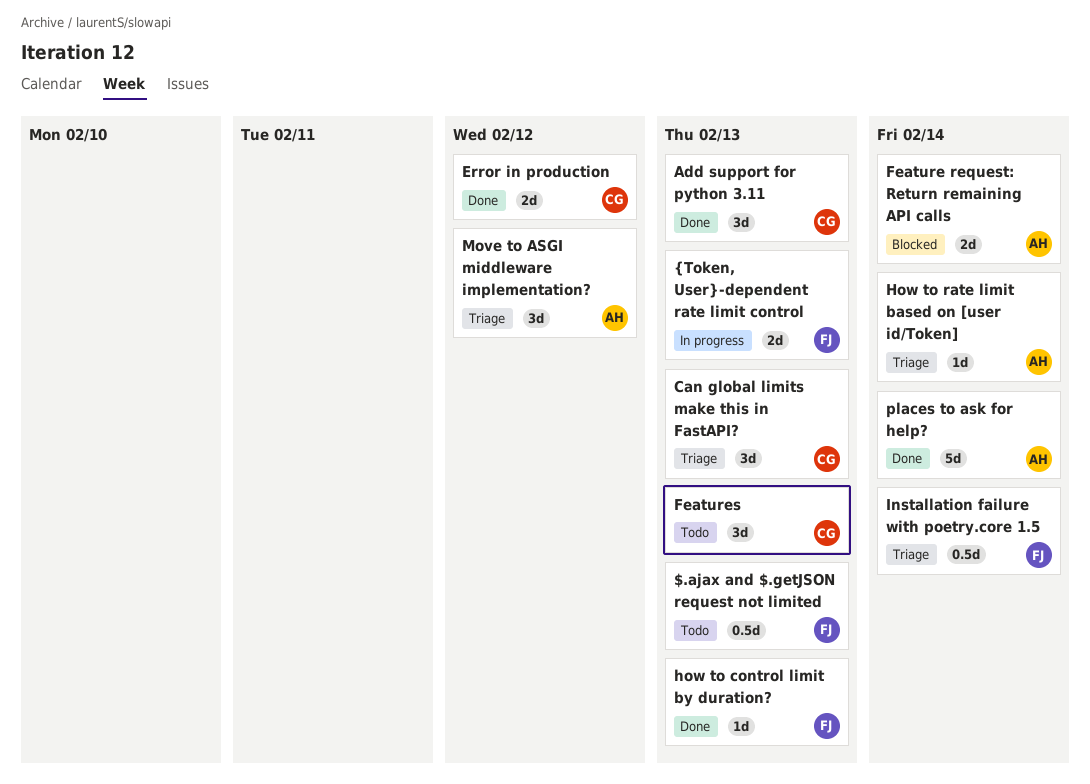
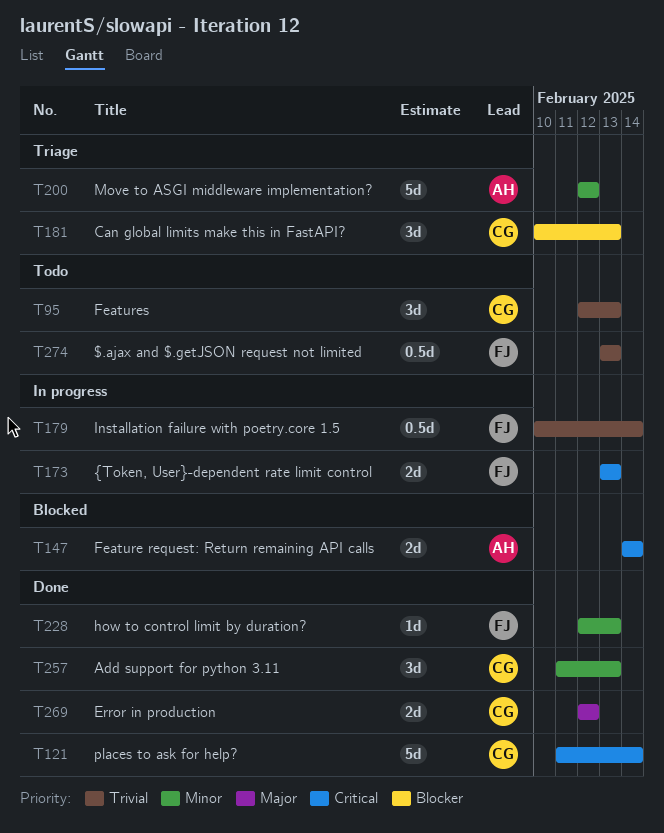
How to rate limit based on [user id/Token]: present -> none
Installation failure with poetry.core 1.5, status: Triage -> In progress
Move to ASGI middleware implementation?, estimate: 3d -> 5d
places to ask for help?, owner: AH -> CG

